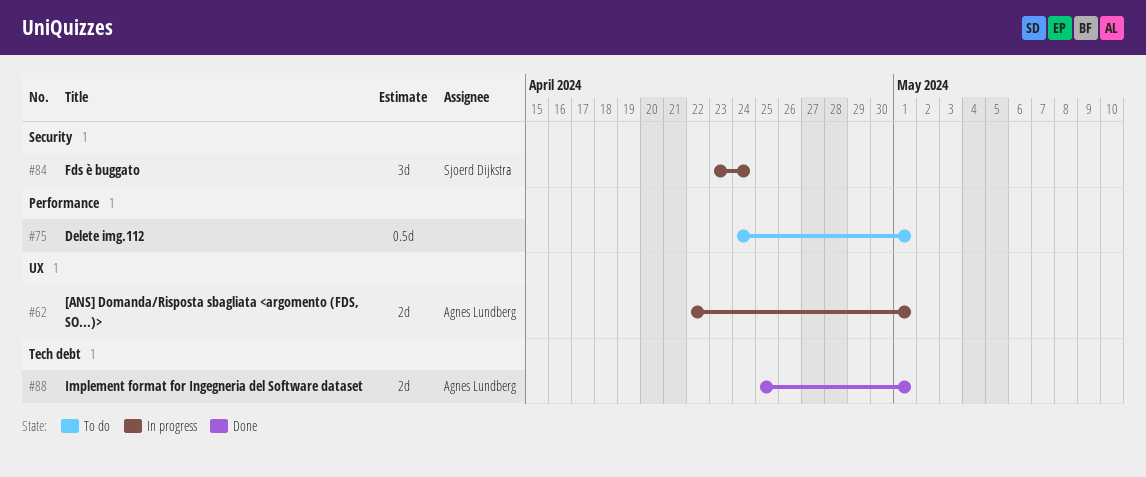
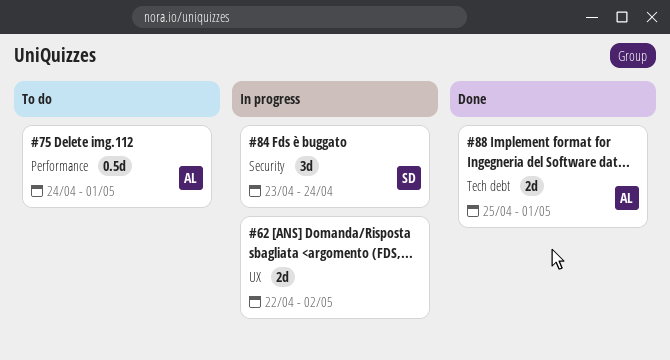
#62, owner: Agnes Lundberg -> none
#62, due: May 1 -> May 2
#75, owner: none -> Agnes Lundberg

